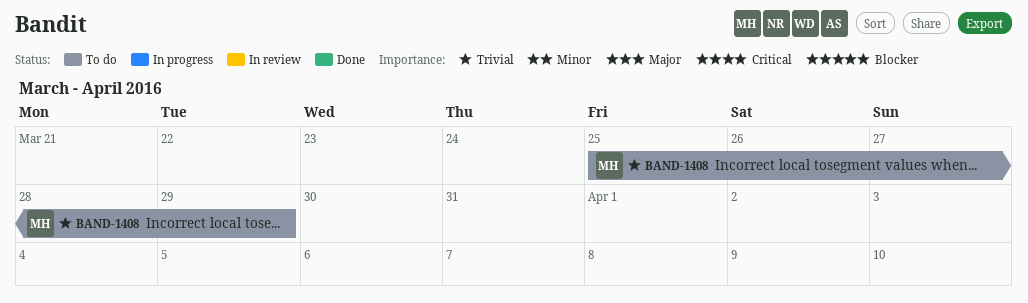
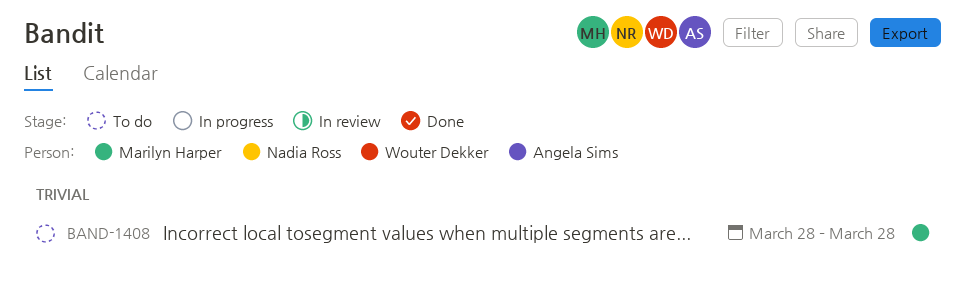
BAND-1408, start: Mar 25 -> Mar 28
BAND-1408, due: Mar 29 -> Mar 28

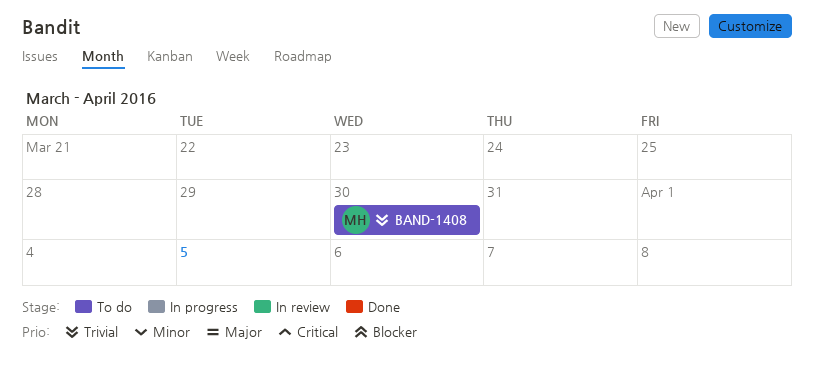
BAND-1408, start: Mar 28 -> Mar 30
BAND-1408, due: Mar 28 -> Mar 30

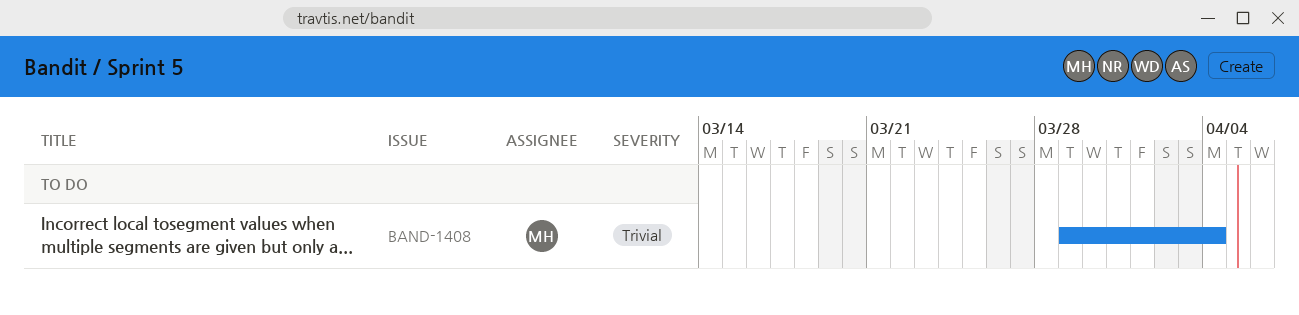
BAND-1408, start: Mar 30 -> Mar 29
BAND-1408, due: Mar 30 -> Apr 4

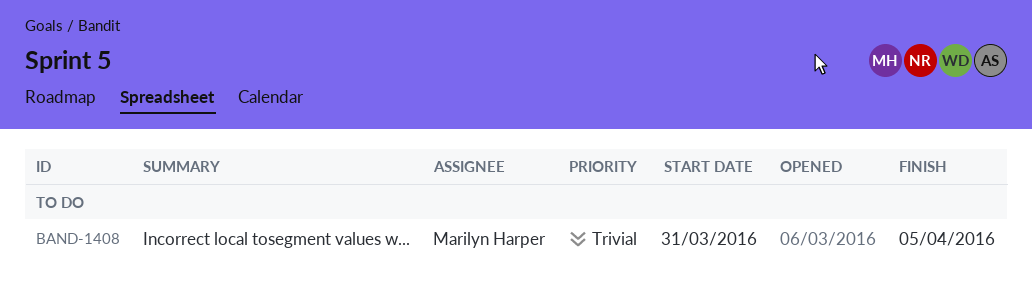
BAND-1408, start: Mar 29 -> Mar 31
BAND-1408, due: Apr 4 -> Apr 5

